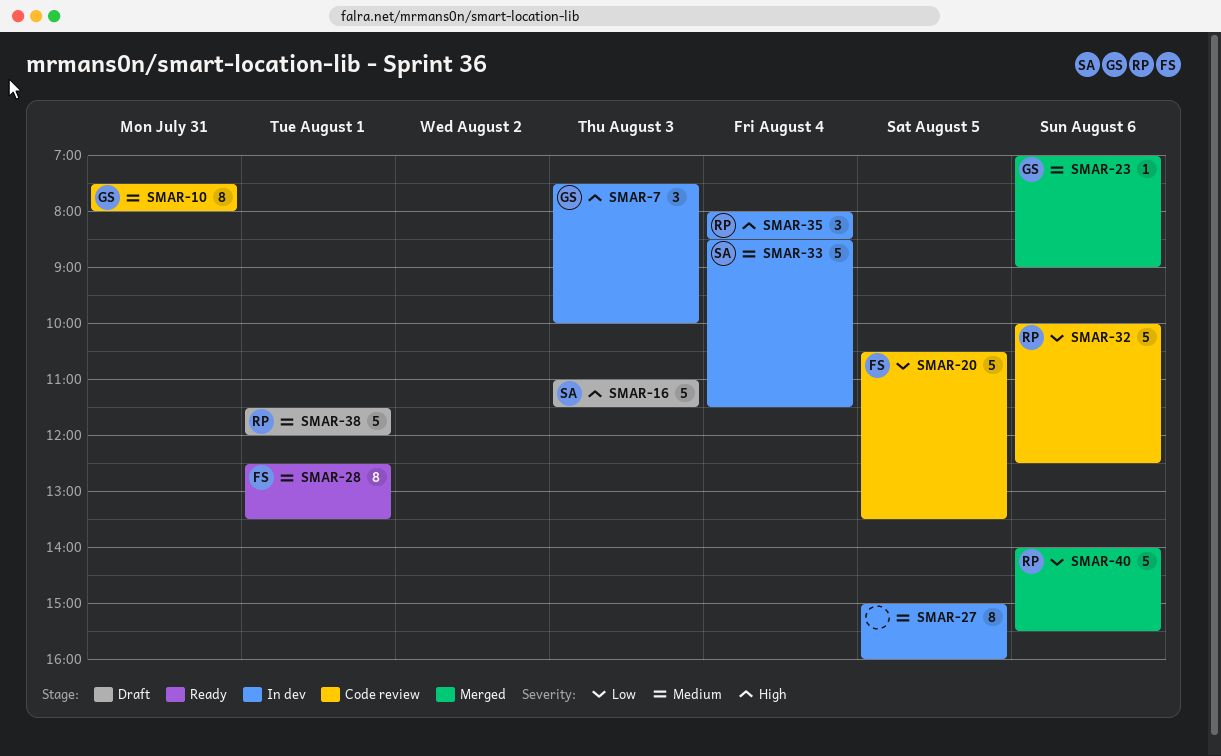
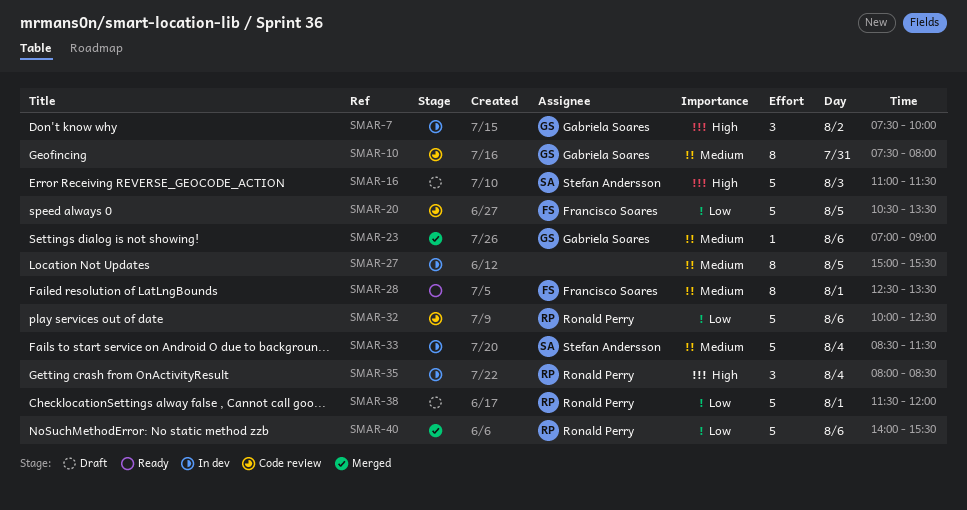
SMAR-7, day: Aug 3 -> Aug 2
SMAR-27, ends: 16:00 -> 15:30
SMAR-38, priority: Medium -> Low

